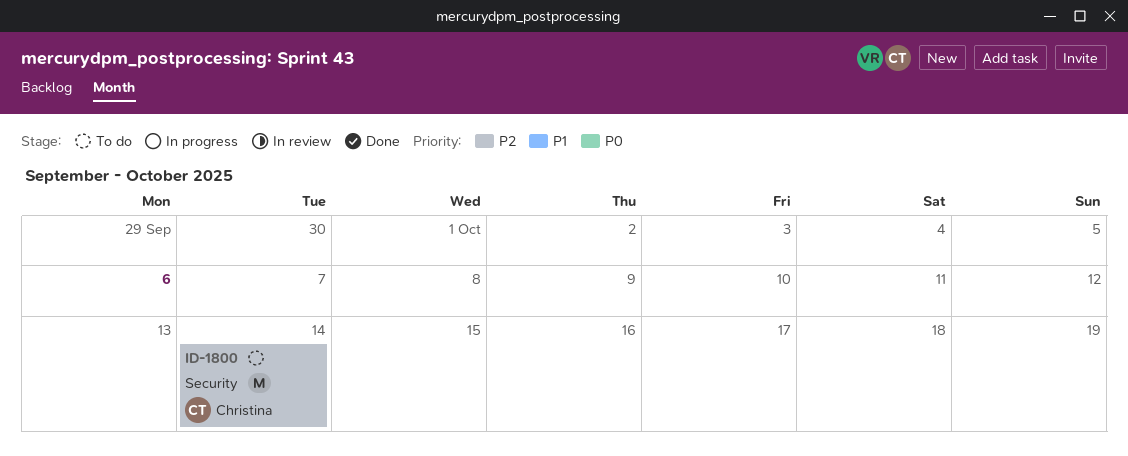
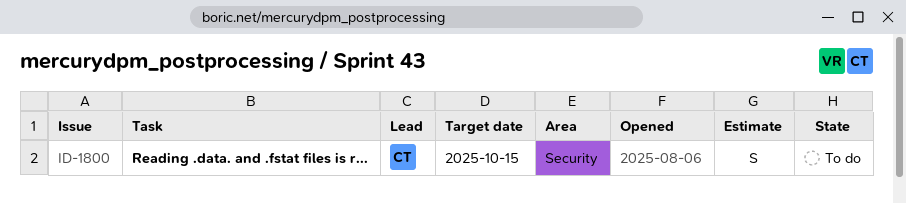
ID-1800, estimate: M -> S
ID-1800, due: Oct 14 -> Oct 15

